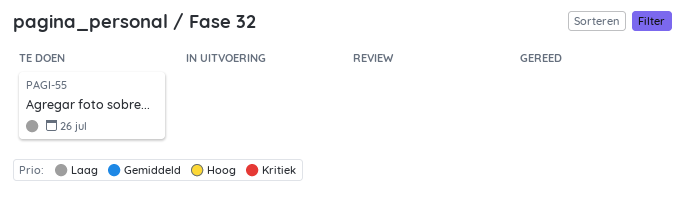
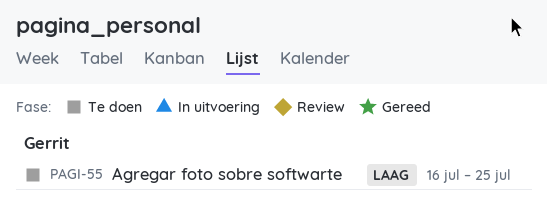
PAGI-55, due: Jul 26 -> Jul 25

